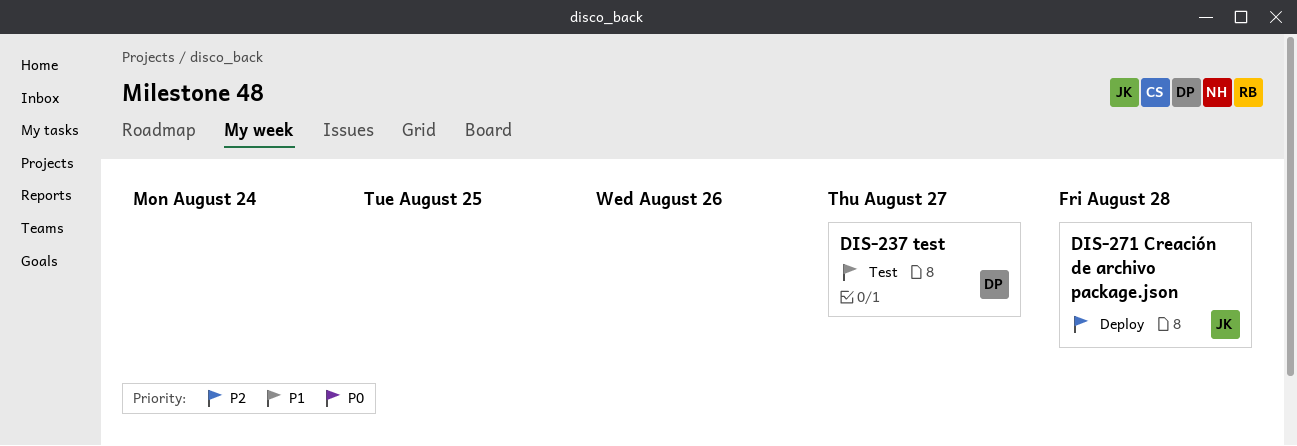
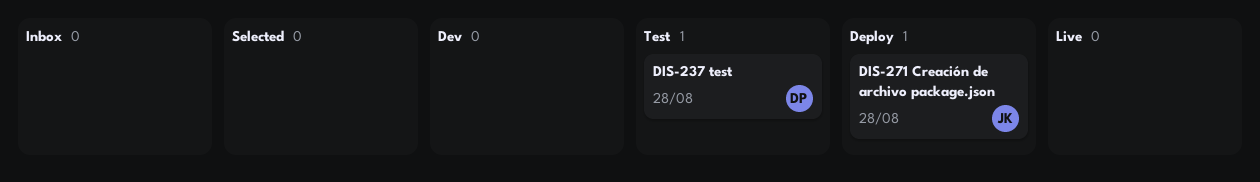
DIS-237, due: Aug 27 -> Aug 28

